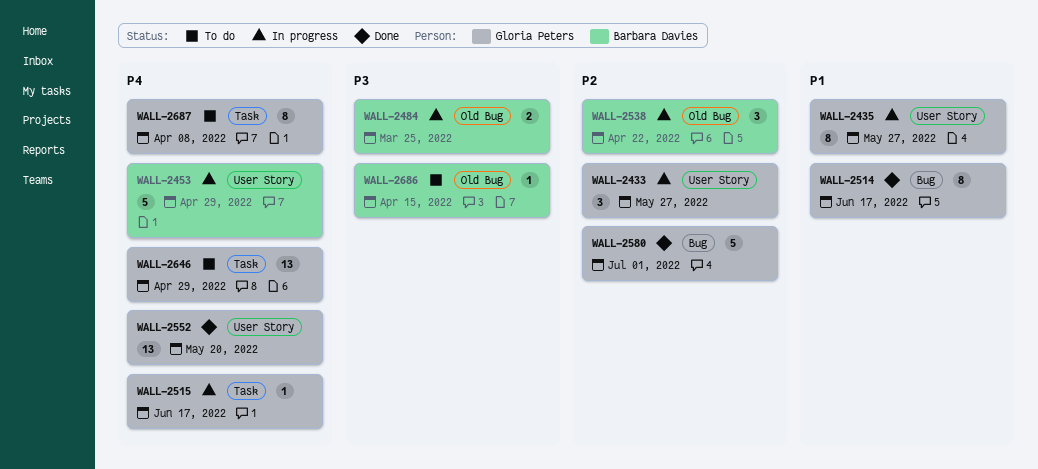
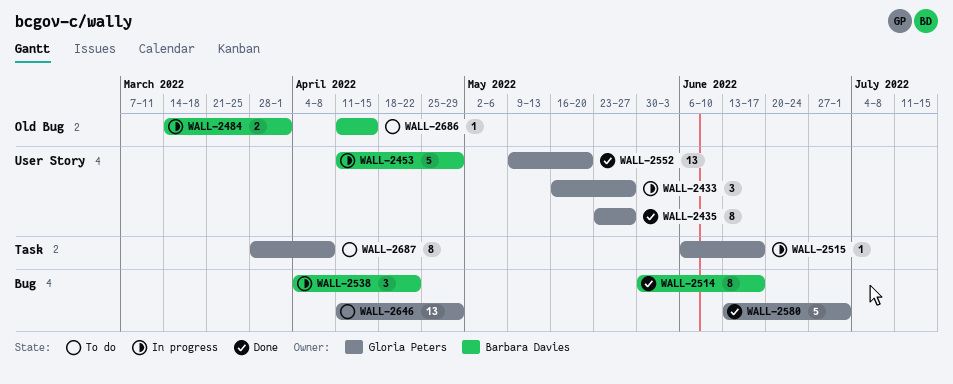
WALL-2435, status: In progress -> Done
WALL-2484, due: Mar 25 -> Apr 1
WALL-2514, owner: Gloria Peters -> Barbara Davies
WALL-2538, label: Old Bug -> Bug
WALL-2646, label: Task -> Bug

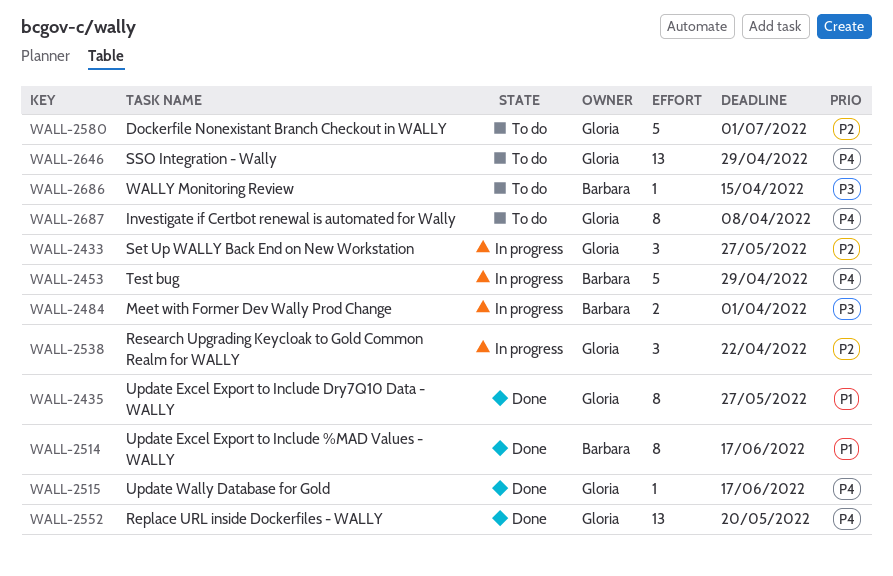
WALL-2515, status: In progress -> Done
WALL-2538, owner: Barbara Davies -> Gloria Peters
WALL-2580, status: Done -> To do

